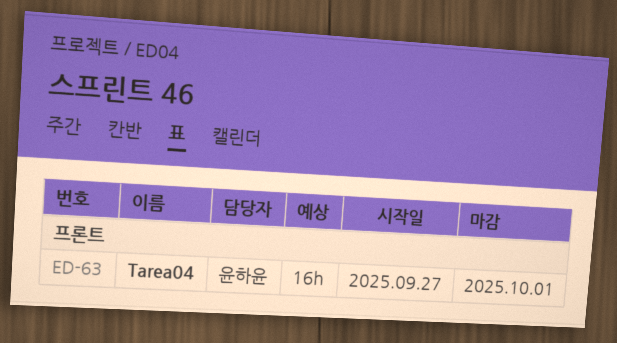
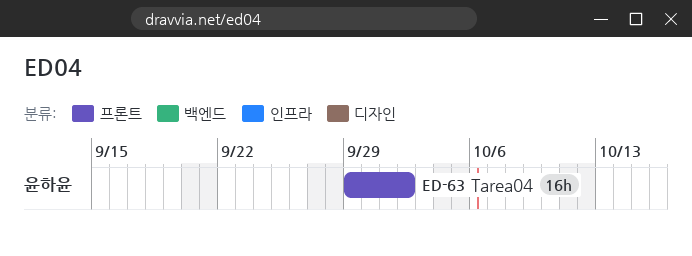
ED-63, start: Sep 27 -> Sep 29
ED-63, due: Oct 1 -> Oct 2

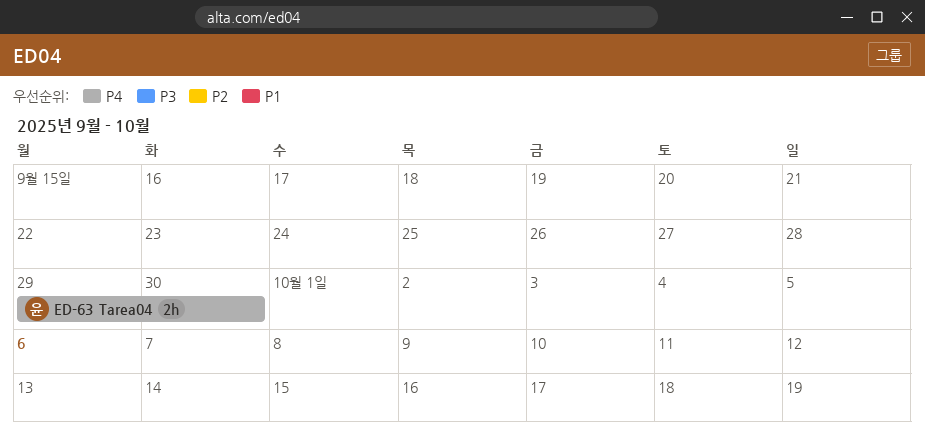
ED-63, estimate: 16h -> 2h
ED-63, due: Oct 2 -> Sep 30

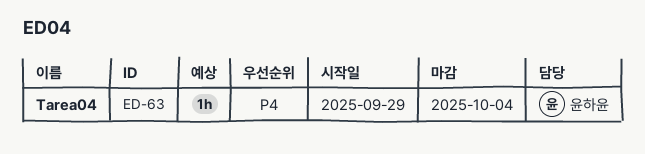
ED-63, estimate: 2h -> 1h
ED-63, due: Sep 30 -> Oct 4

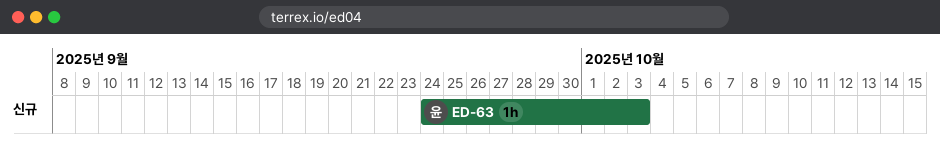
ED-63, start: Sep 29 -> Sep 24
ED-63, due: Oct 4 -> Oct 3

